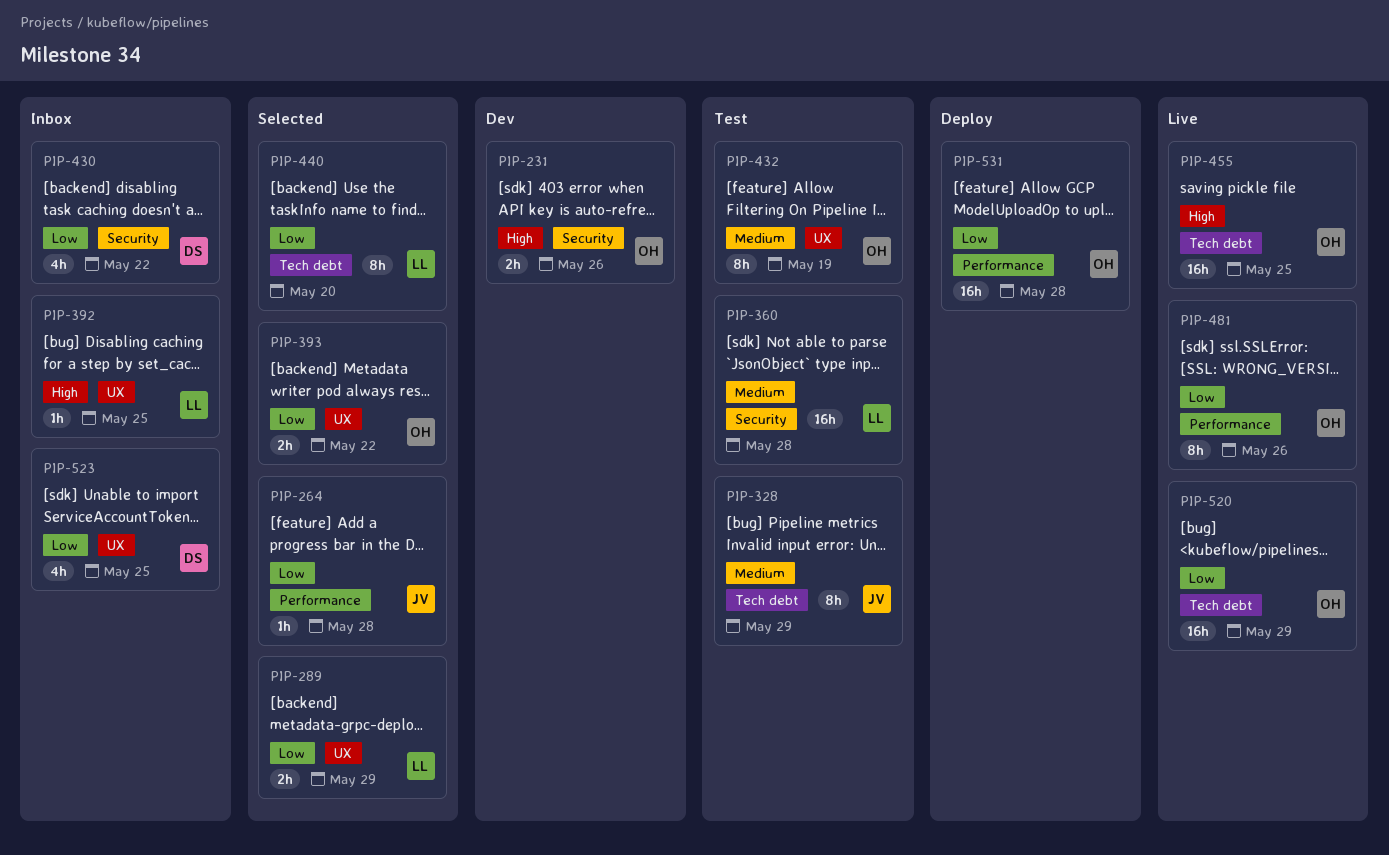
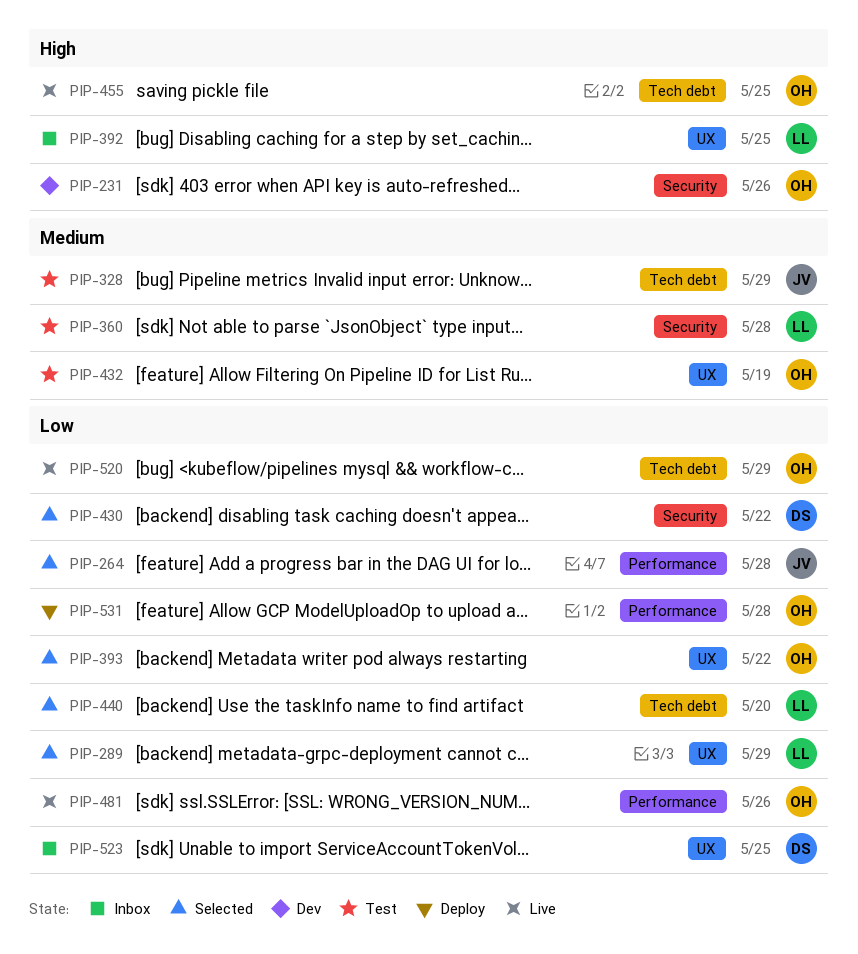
PIP-430, status: Inbox -> Selected

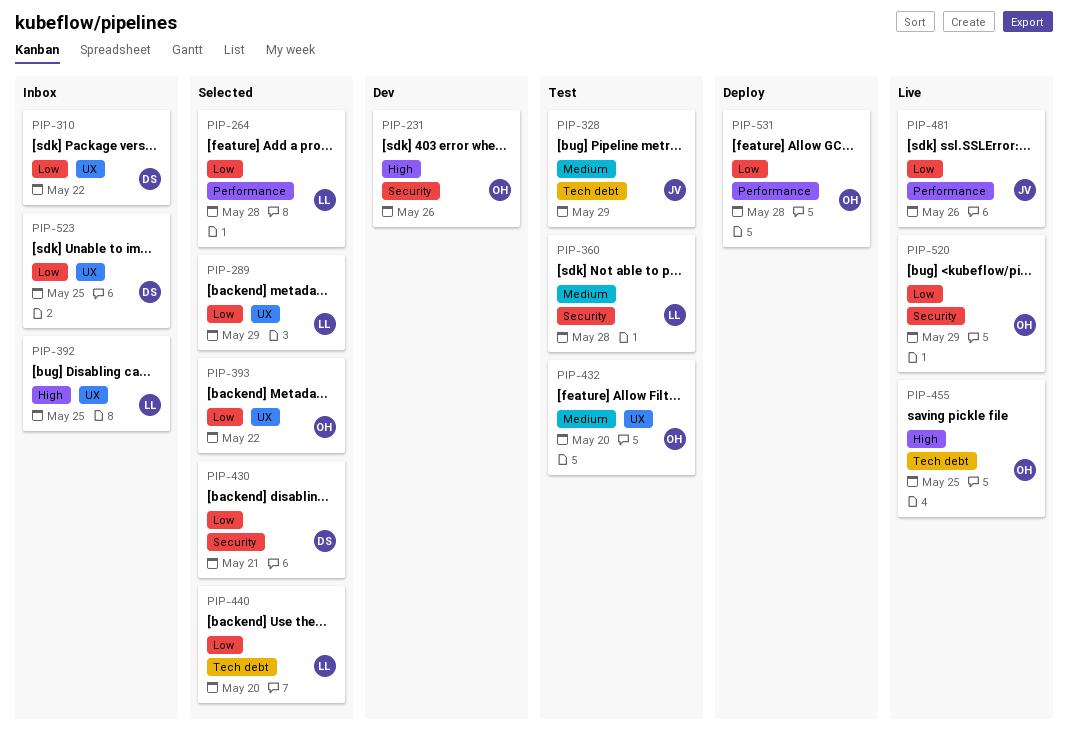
PIP-264, owner: JV -> LL
PIP-310: none -> present
PIP-430, due: May 22 -> May 21
PIP-432, due: May 19 -> May 20
PIP-481, owner: OH -> JV
PIP-520, label: Tech debt -> Security

